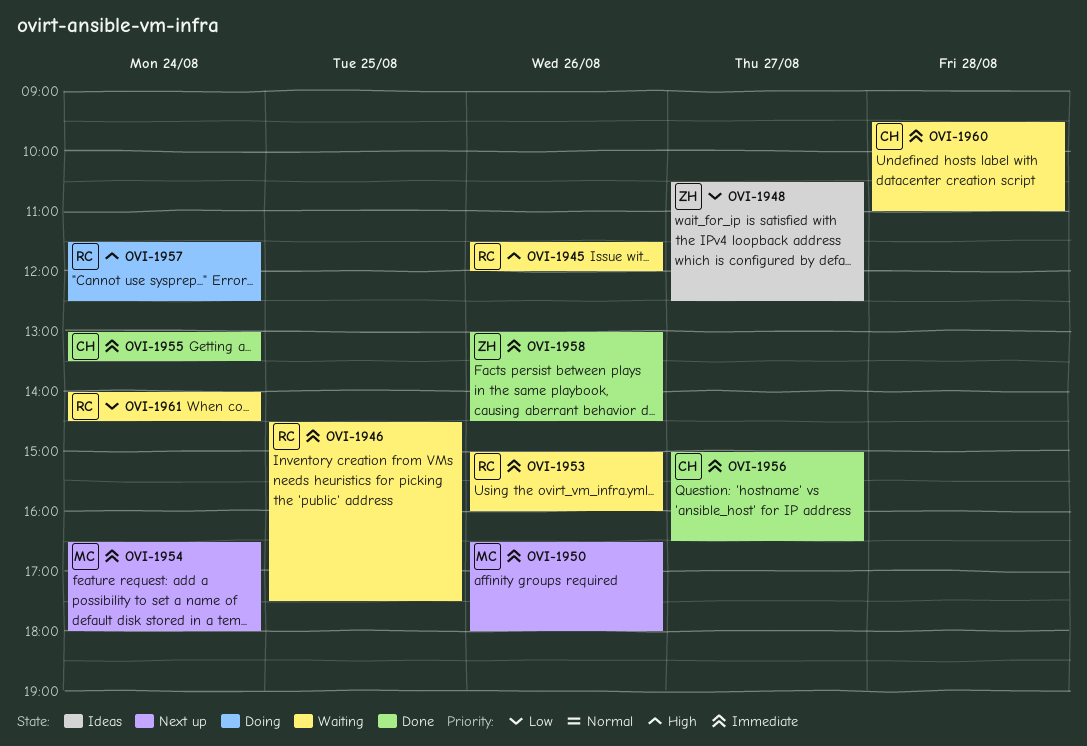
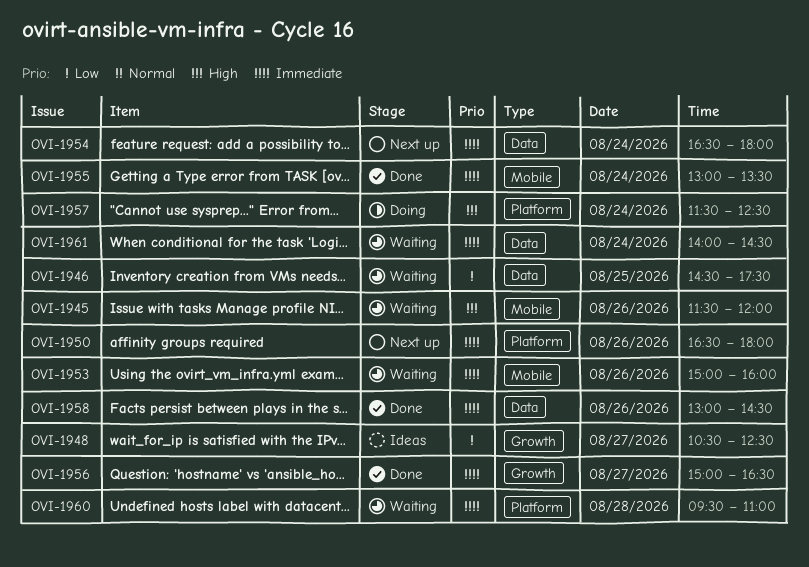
OVI-1946, priority: Immediate -> Low
OVI-1961, priority: Low -> Immediate

